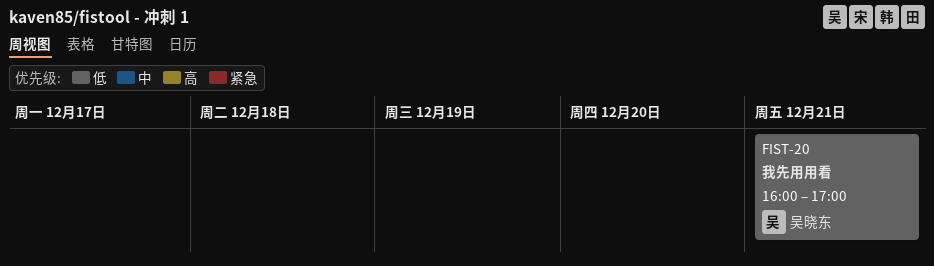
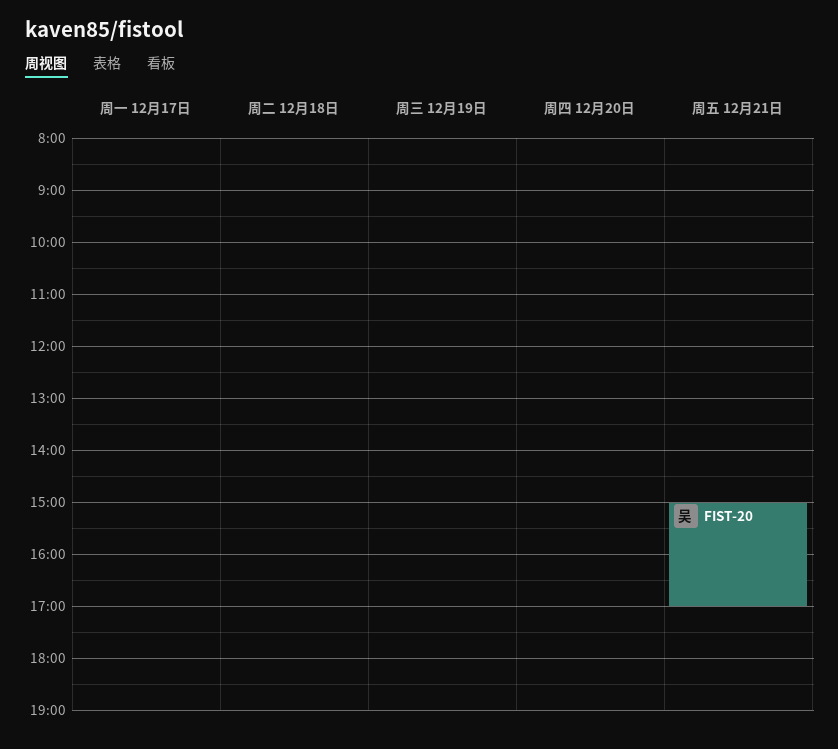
FIST-20, begins: 16:00 -> 15:00

